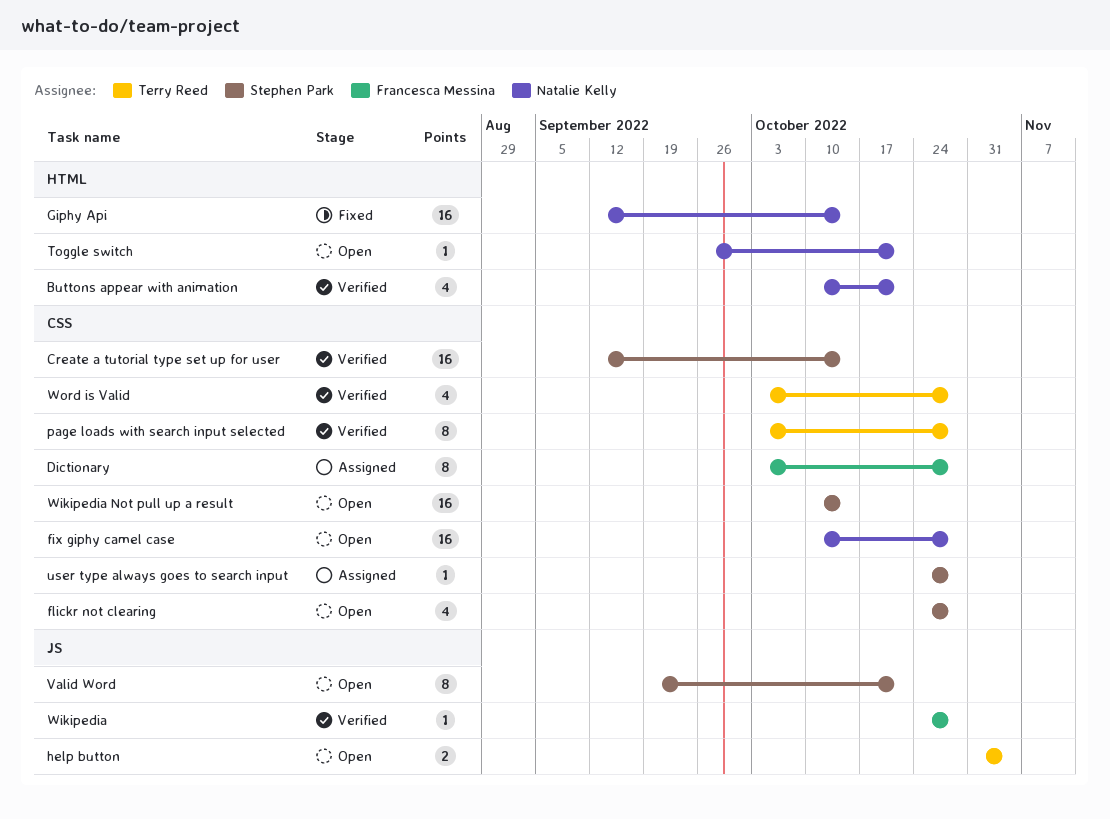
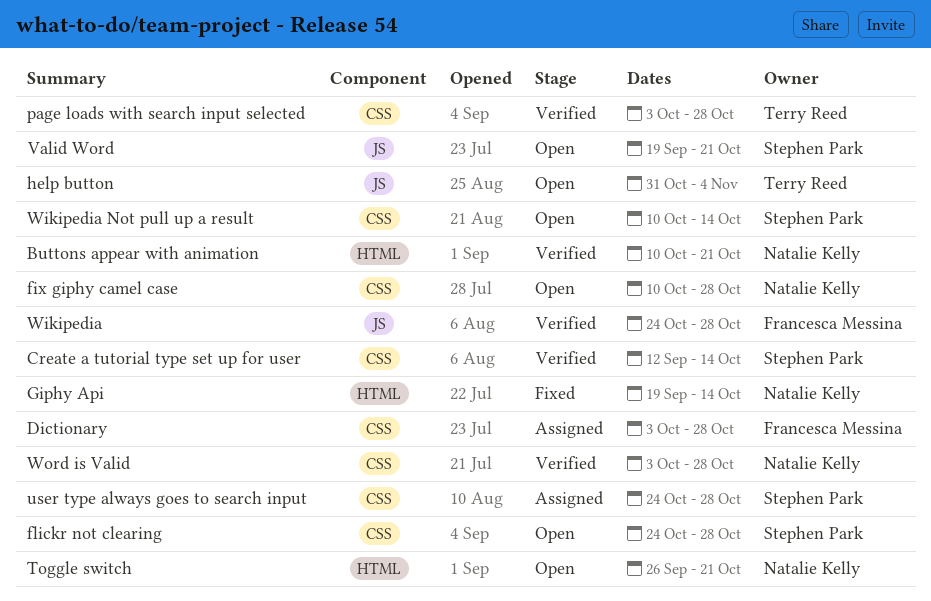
Giphy Api, start: Sep 12 -> Sep 19
Word is Valid, owner: Terry Reed -> Natalie Kelly

